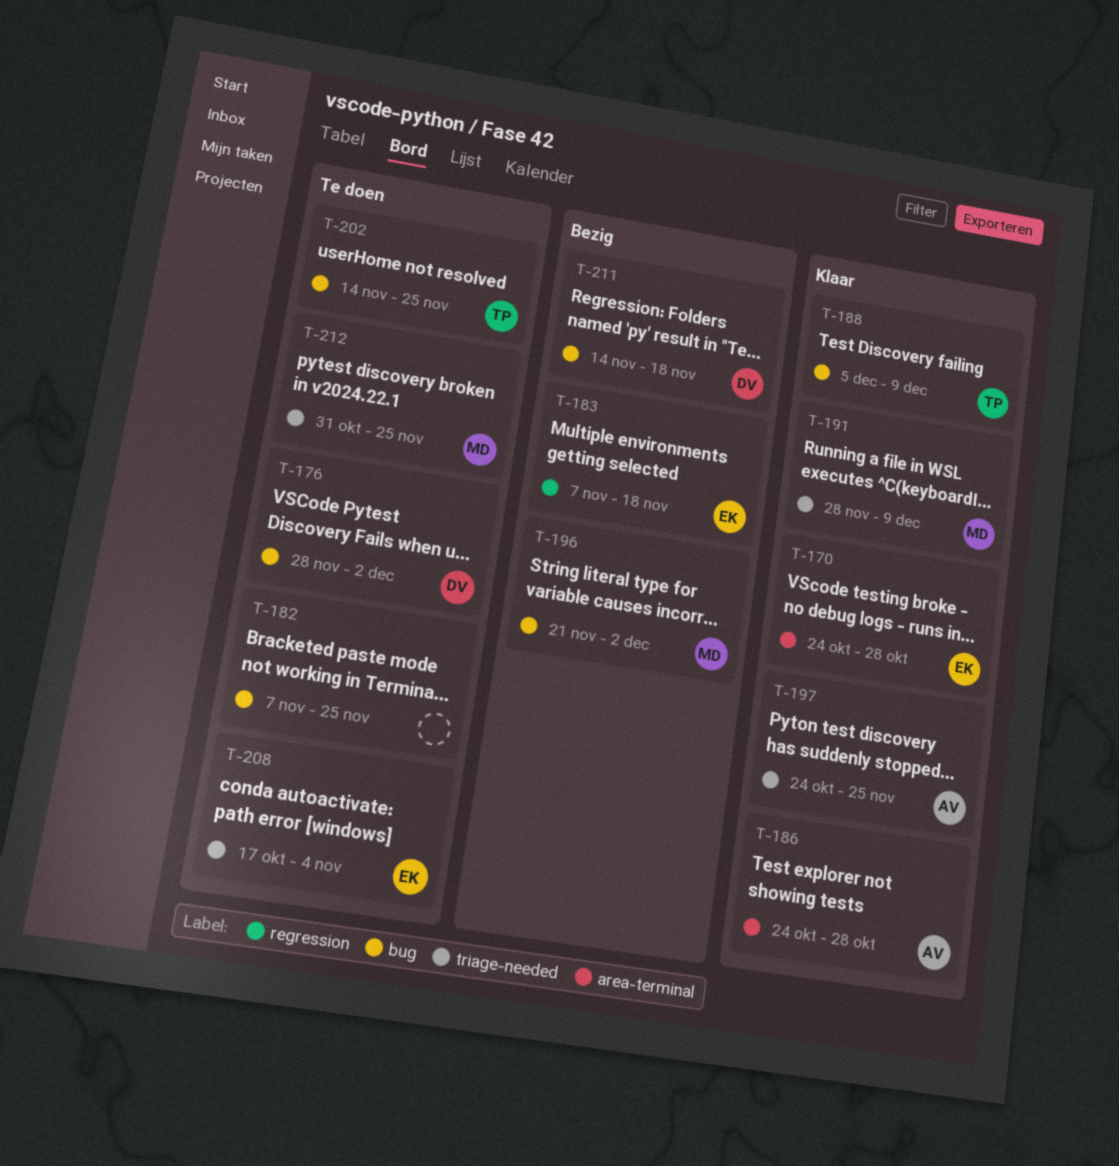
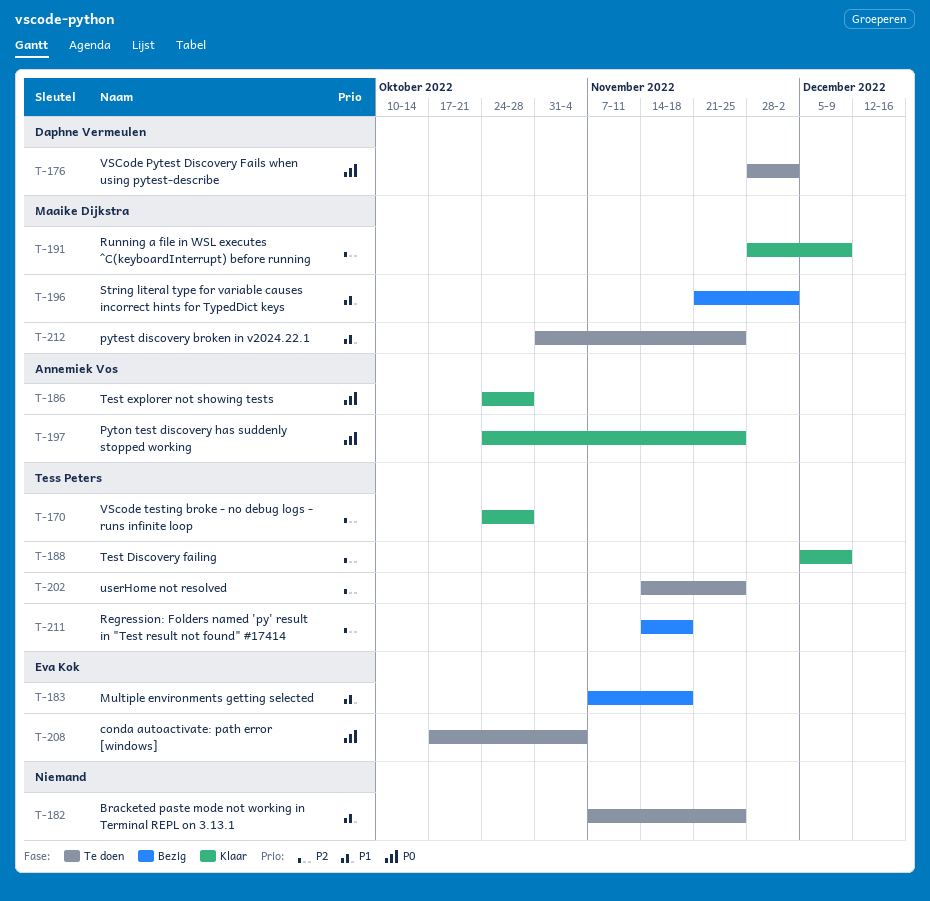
T-170, owner: Eva Kok -> Tess Peters
T-211, owner: Daphne Vermeulen -> Tess Peters

